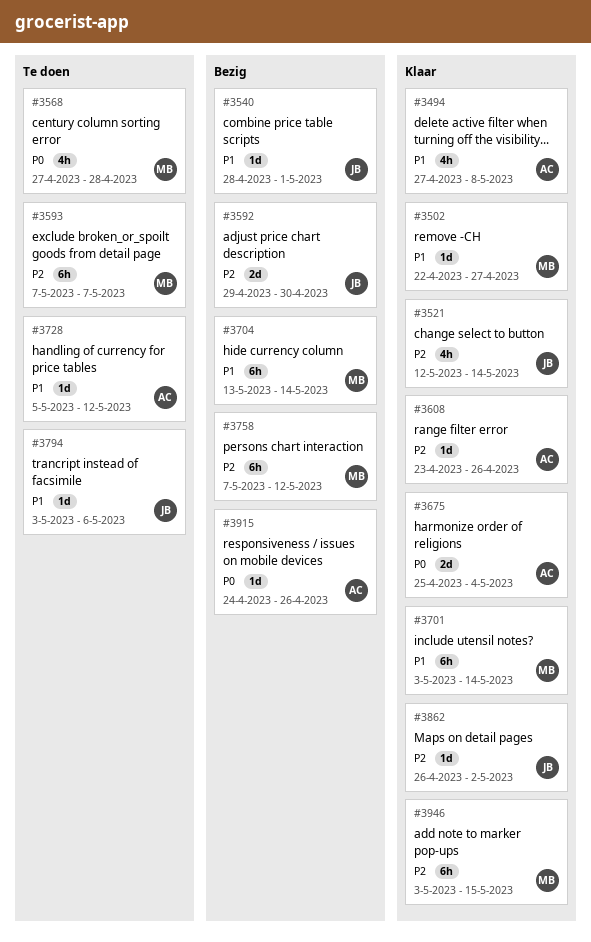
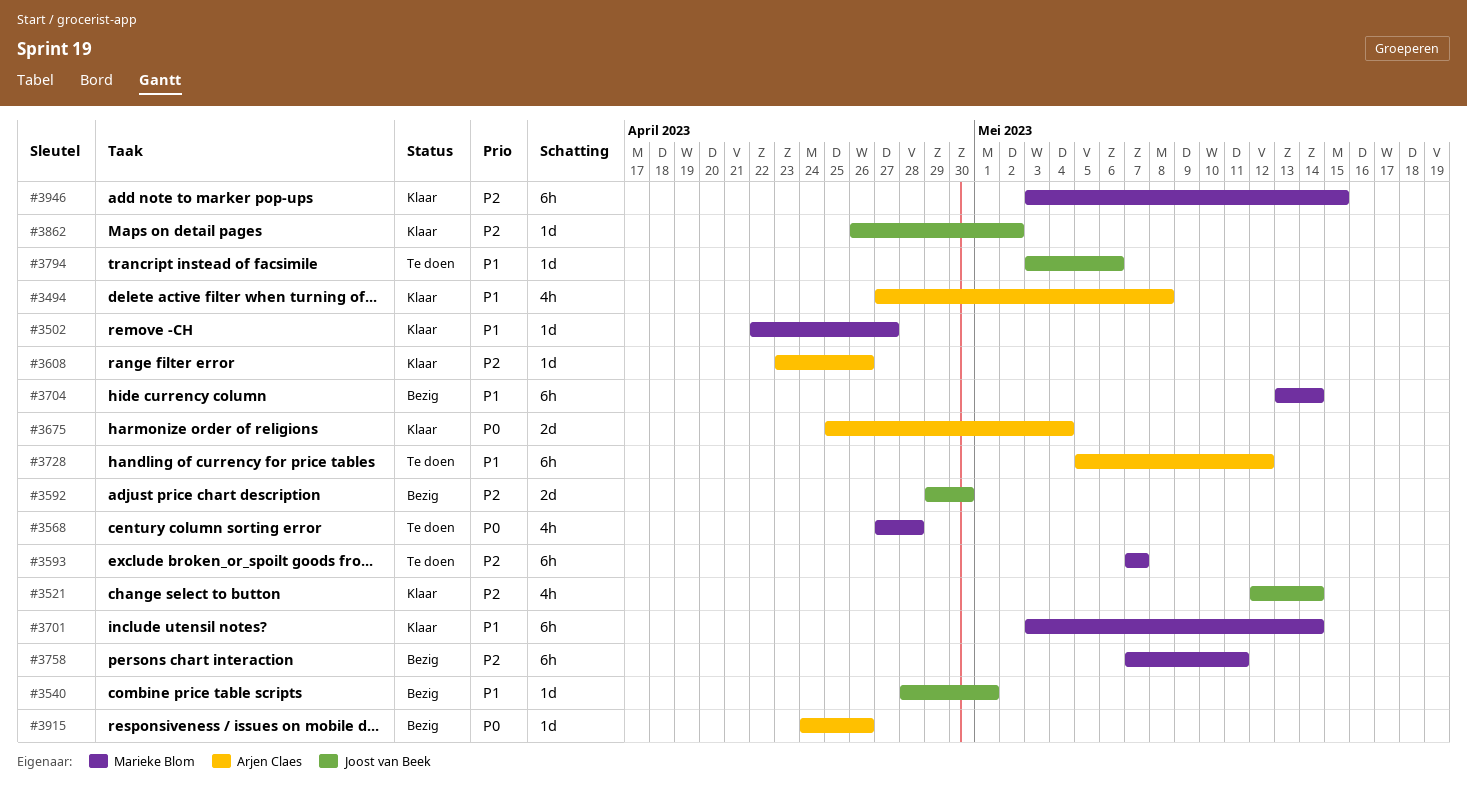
#3728, estimate: 1d -> 6h
#3758, due: May 12 -> May 11

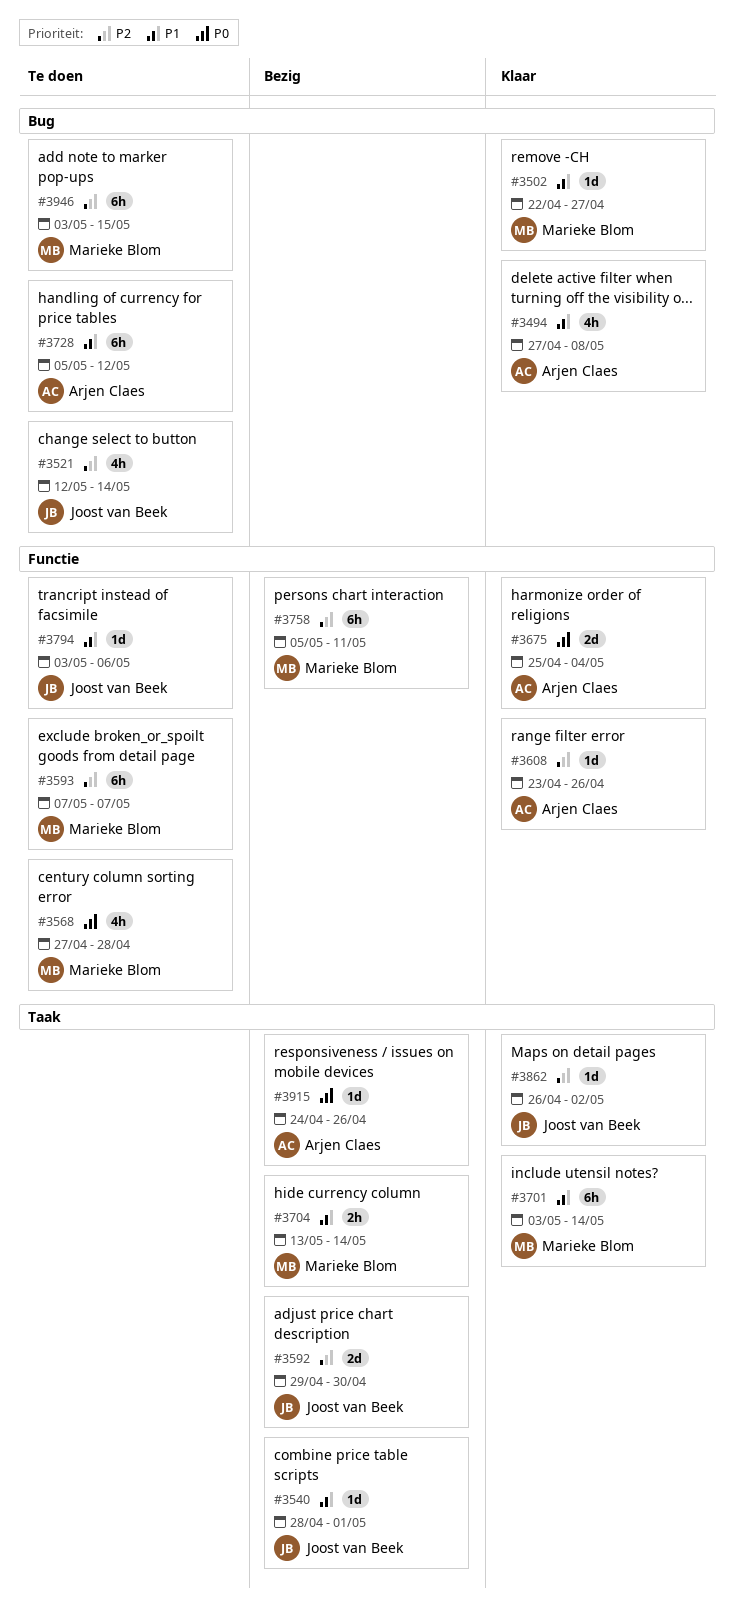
#3521, status: Klaar -> Te doen
#3704, estimate: 6h -> 2h
#3758, start: May 7 -> May 5
#3946, status: Klaar -> Te doen

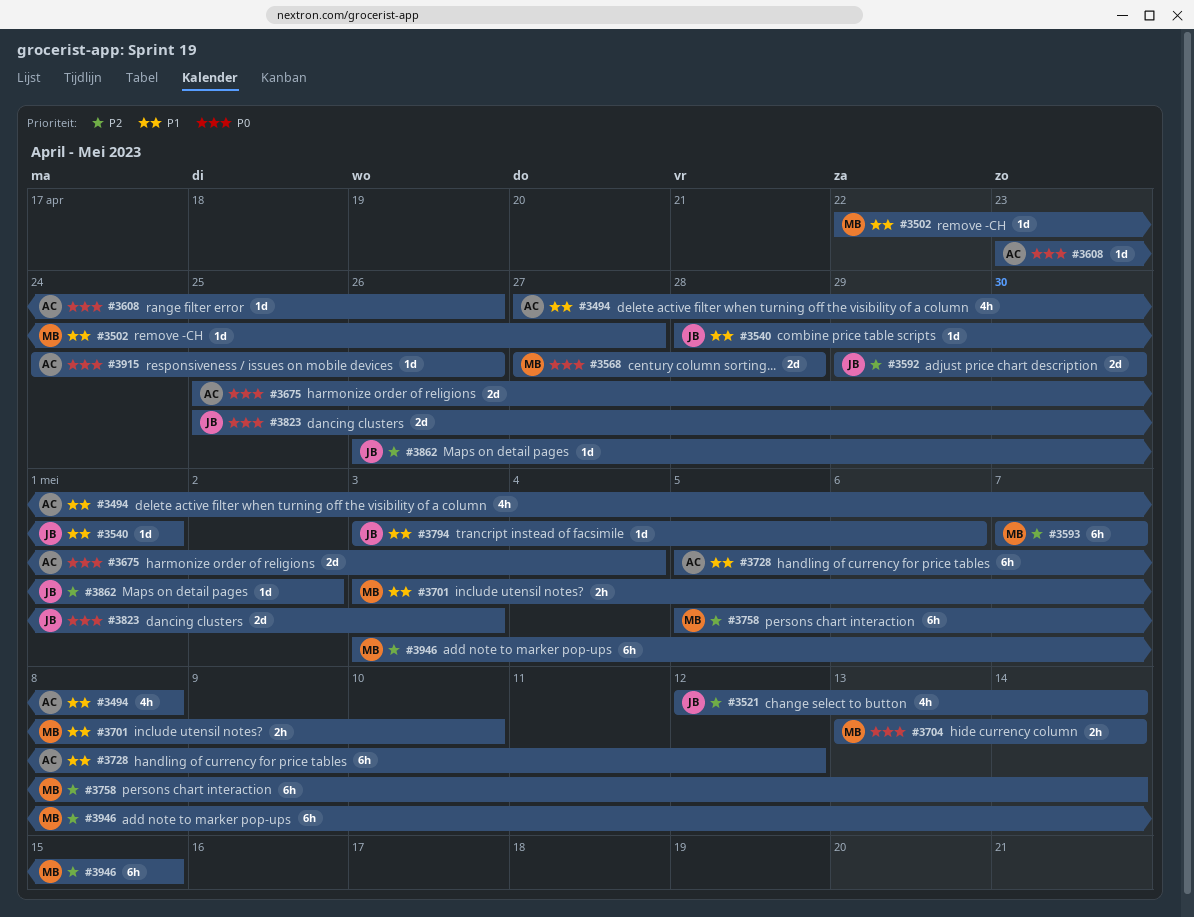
#3568, estimate: 4h -> 2d
#3608, priority: P2 -> P0
#3701, estimate: 6h -> 2h
#3701, due: May 14 -> May 10
#3704, priority: P1 -> P0
#3758, due: May 11 -> May 14
#3823: none -> present

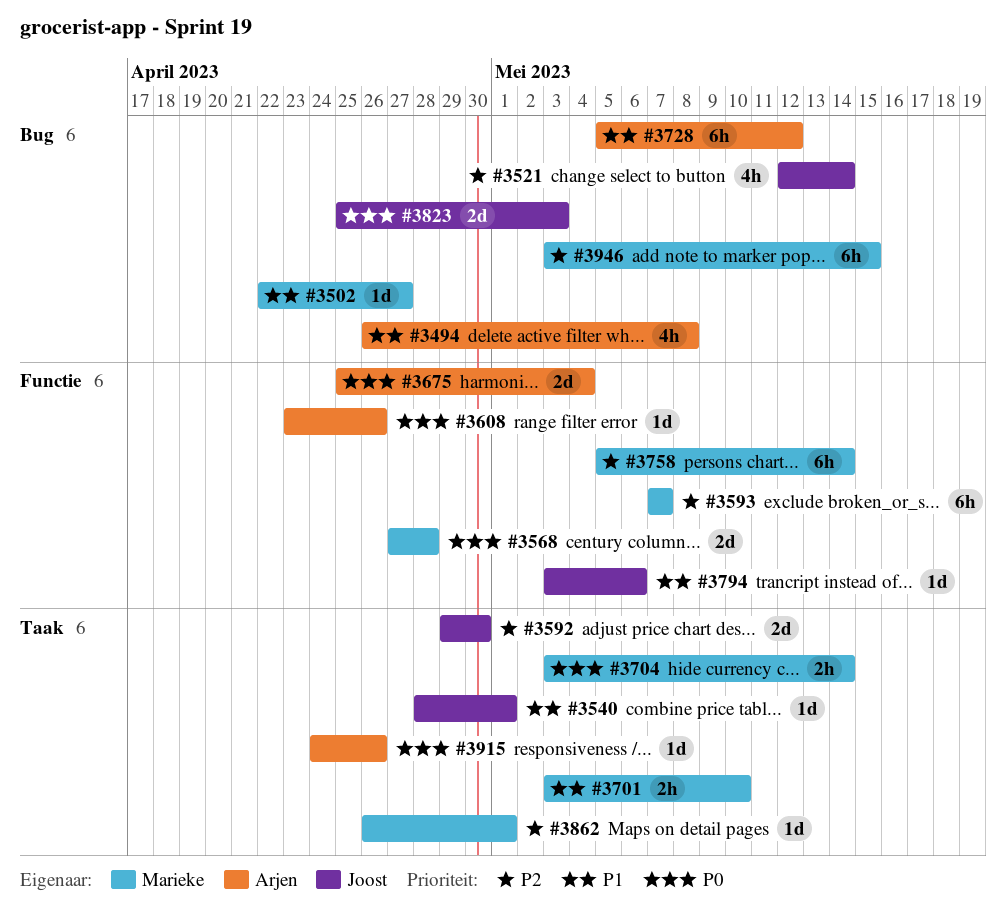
#3494, start: Apr 27 -> Apr 26
#3704, start: May 13 -> May 3
#3862, owner: Joost -> Marieke
#3862, due: May 2 -> May 1

